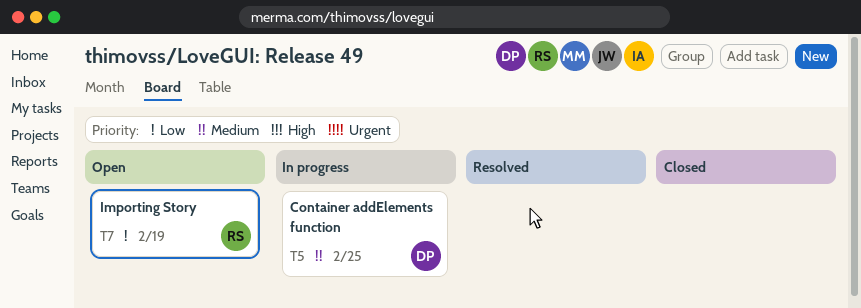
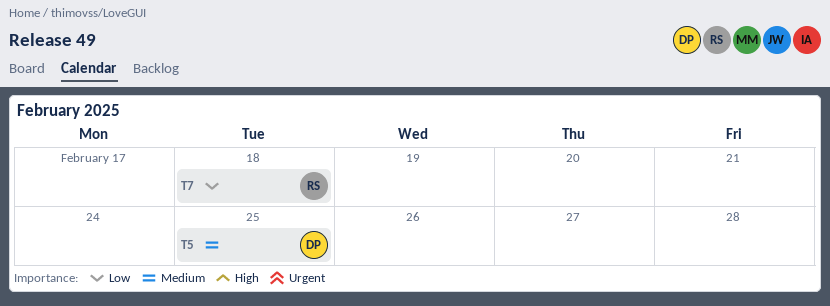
T7, due: Feb 19 -> Feb 18

